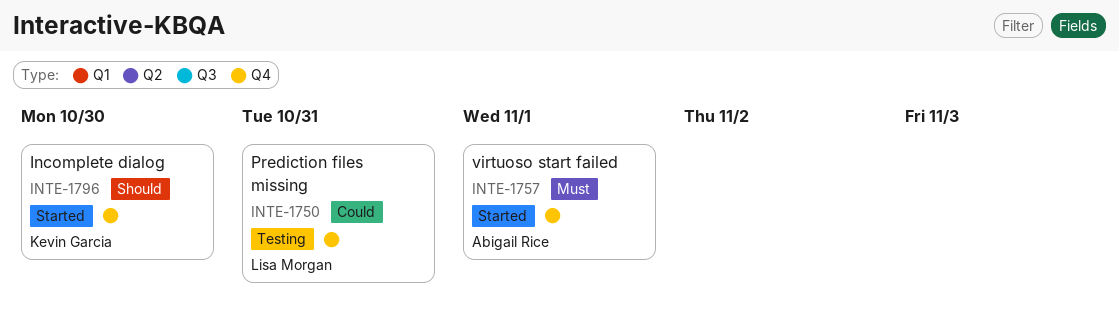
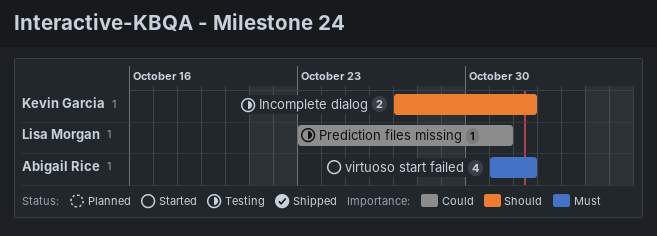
Incomplete dialog, status: Started -> Testing
Incomplete dialog, due: Oct 30 -> Nov 1

